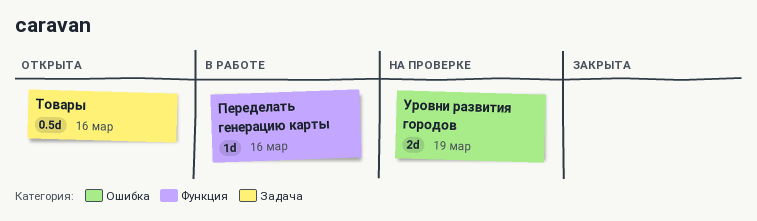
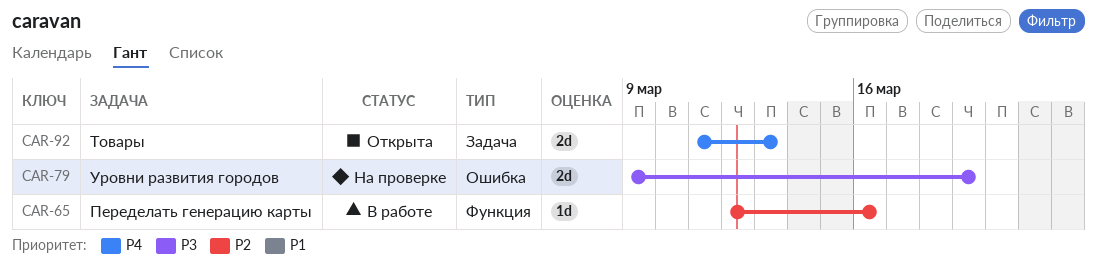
Товары, estimate: 0.5d -> 2d
Товары, due: Mar 16 -> Mar 13

